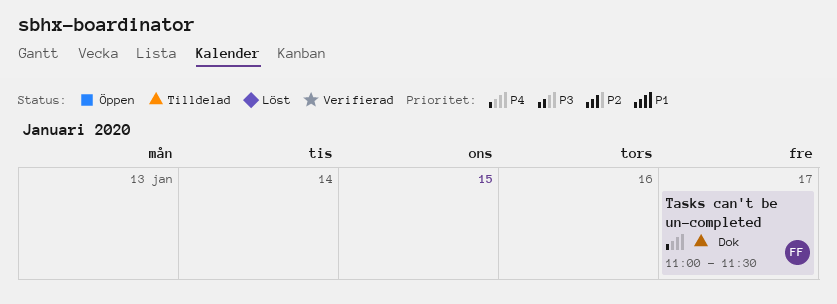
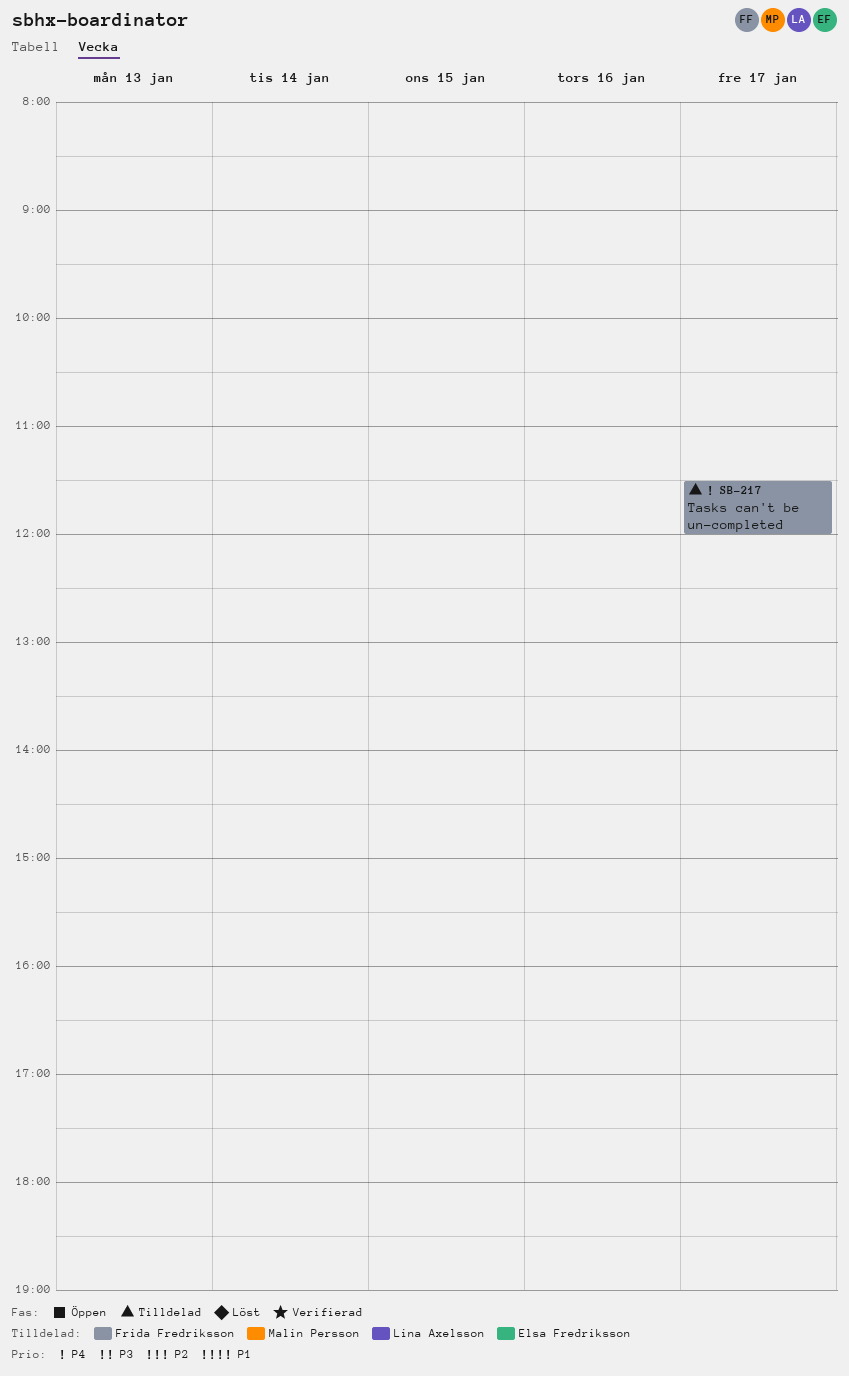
Tasks can't be un-completed, begins: 11:00 -> 11:30
Tasks can't be un-completed, ends: 11:30 -> 12:00

